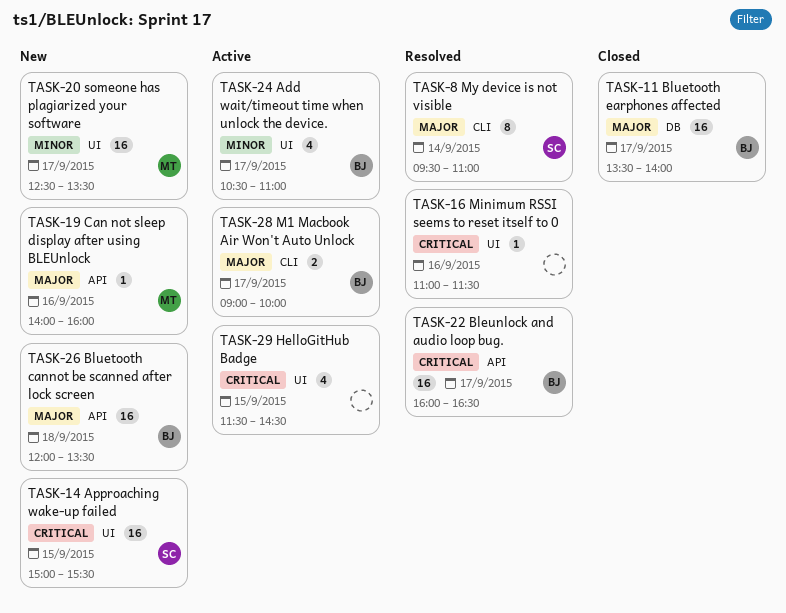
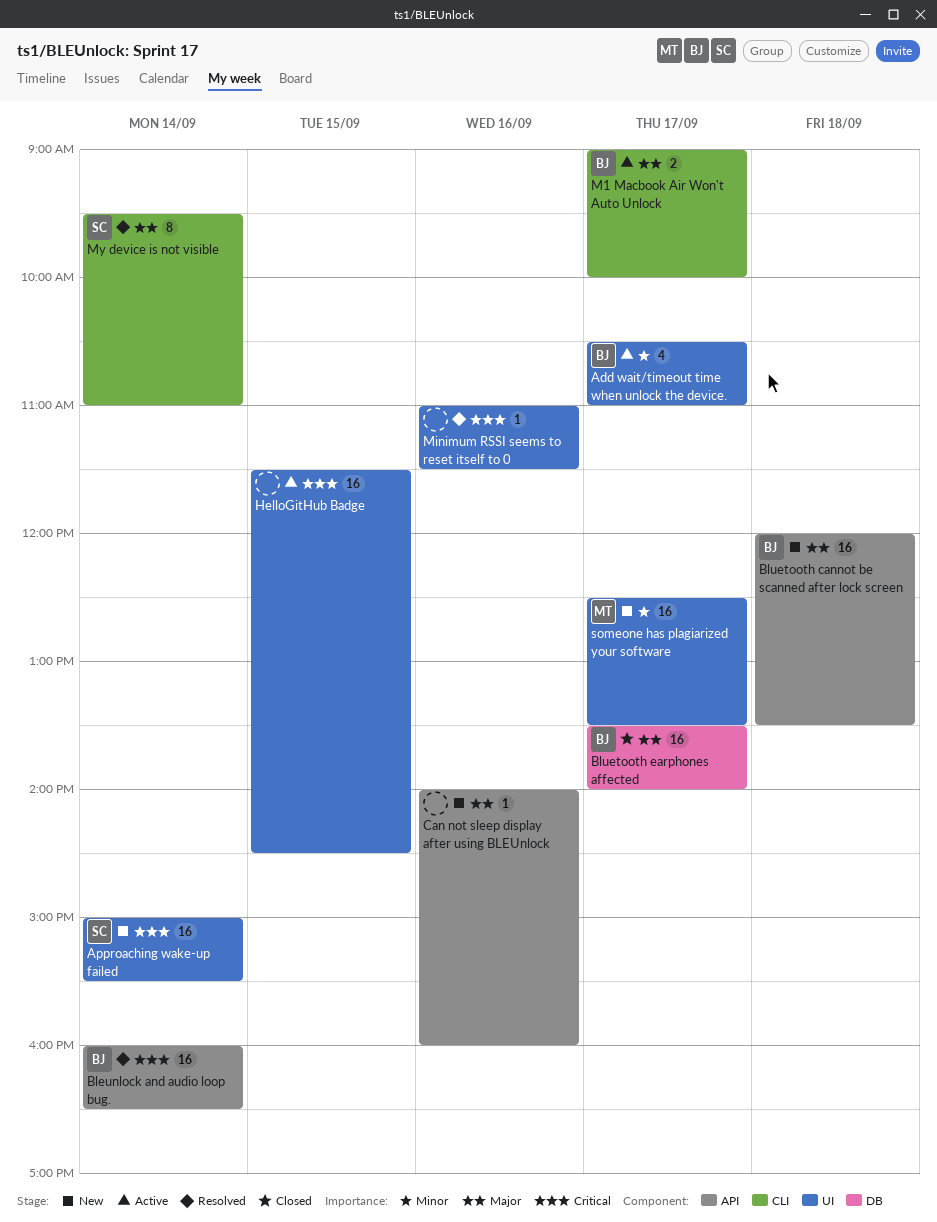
Approaching wake-up failed, day: Sep 15 -> Sep 14
Bleunlock and audio loop bug., day: Sep 17 -> Sep 14
Can not sleep display after using BLEUnlock, owner: MT -> none
HelloGitHub Badge, estimate: 4 -> 16

